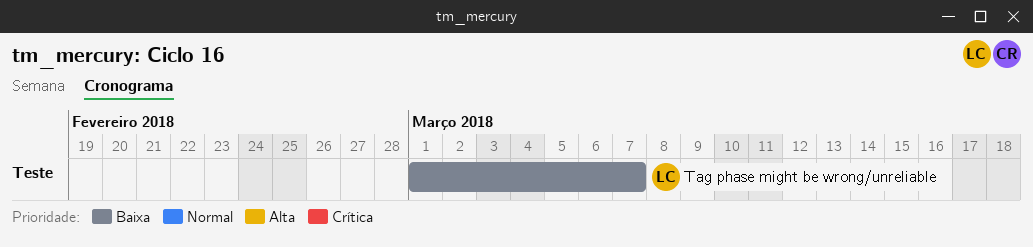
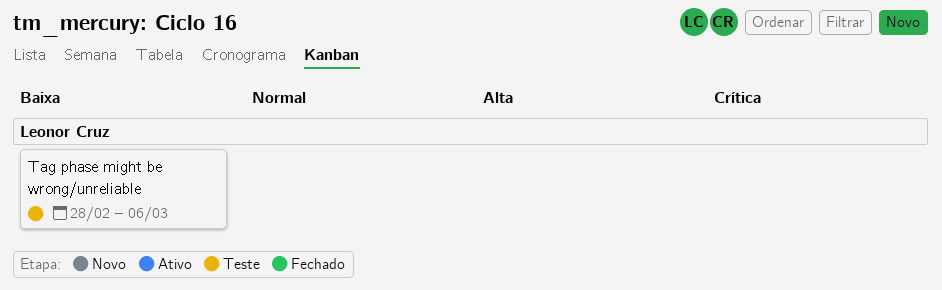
Tag phase might be wrong/unreliable, start: Mar 1 -> Feb 28
Tag phase might be wrong/unreliable, due: Mar 7 -> Mar 6

